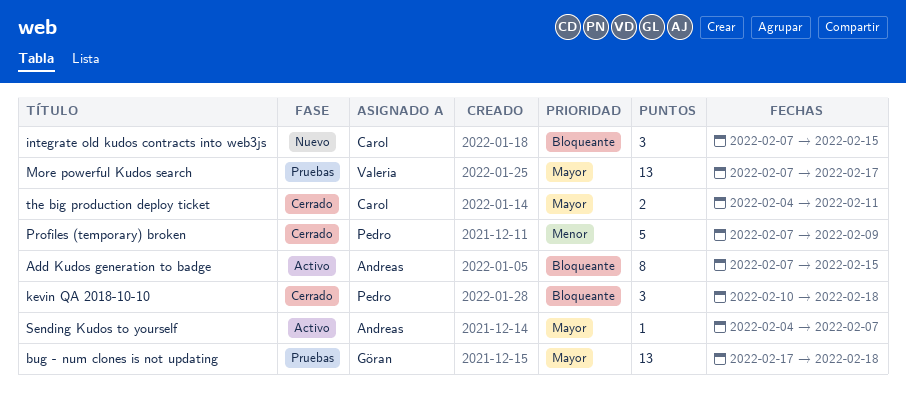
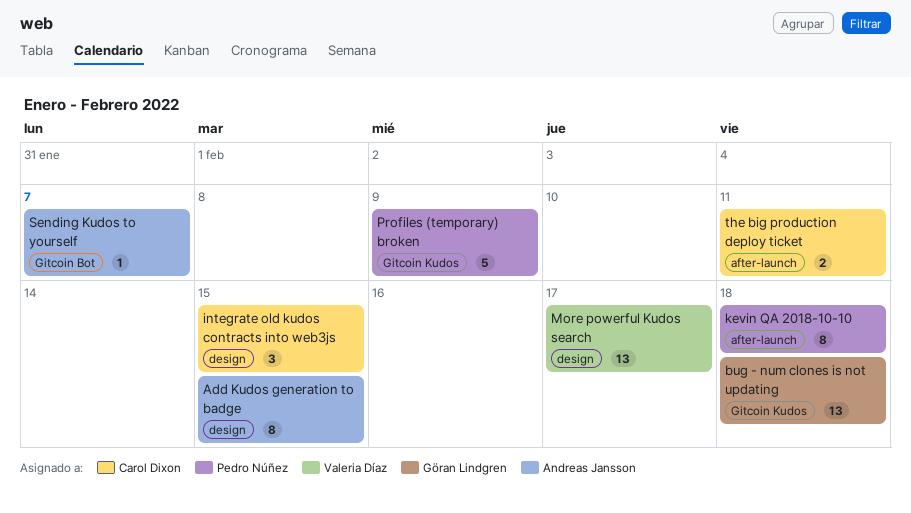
kevin QA 2018-10-10, estimate: 3 -> 8

